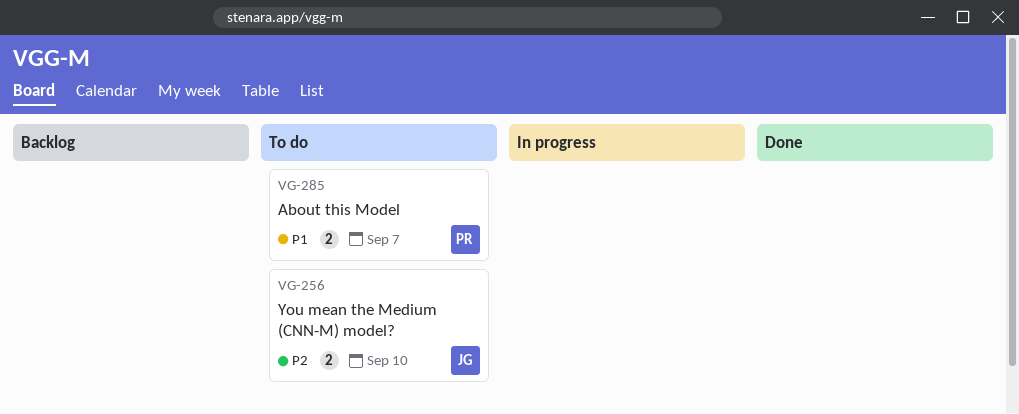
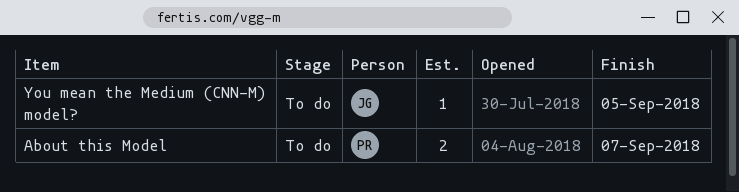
You mean the Medium (CNN-M) model?, estimate: 2 -> 1
You mean the Medium (CNN-M) model?, due: Sep 10 -> Sep 5

